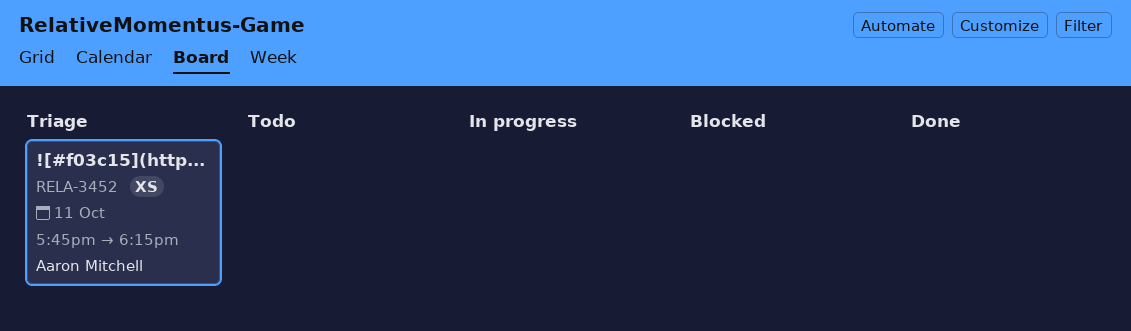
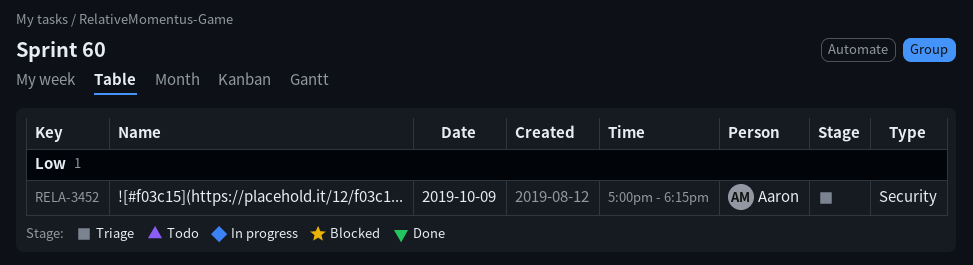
RELA-3452, day: Oct 11 -> Oct 9
RELA-3452, begins: 17:45 -> 17:00

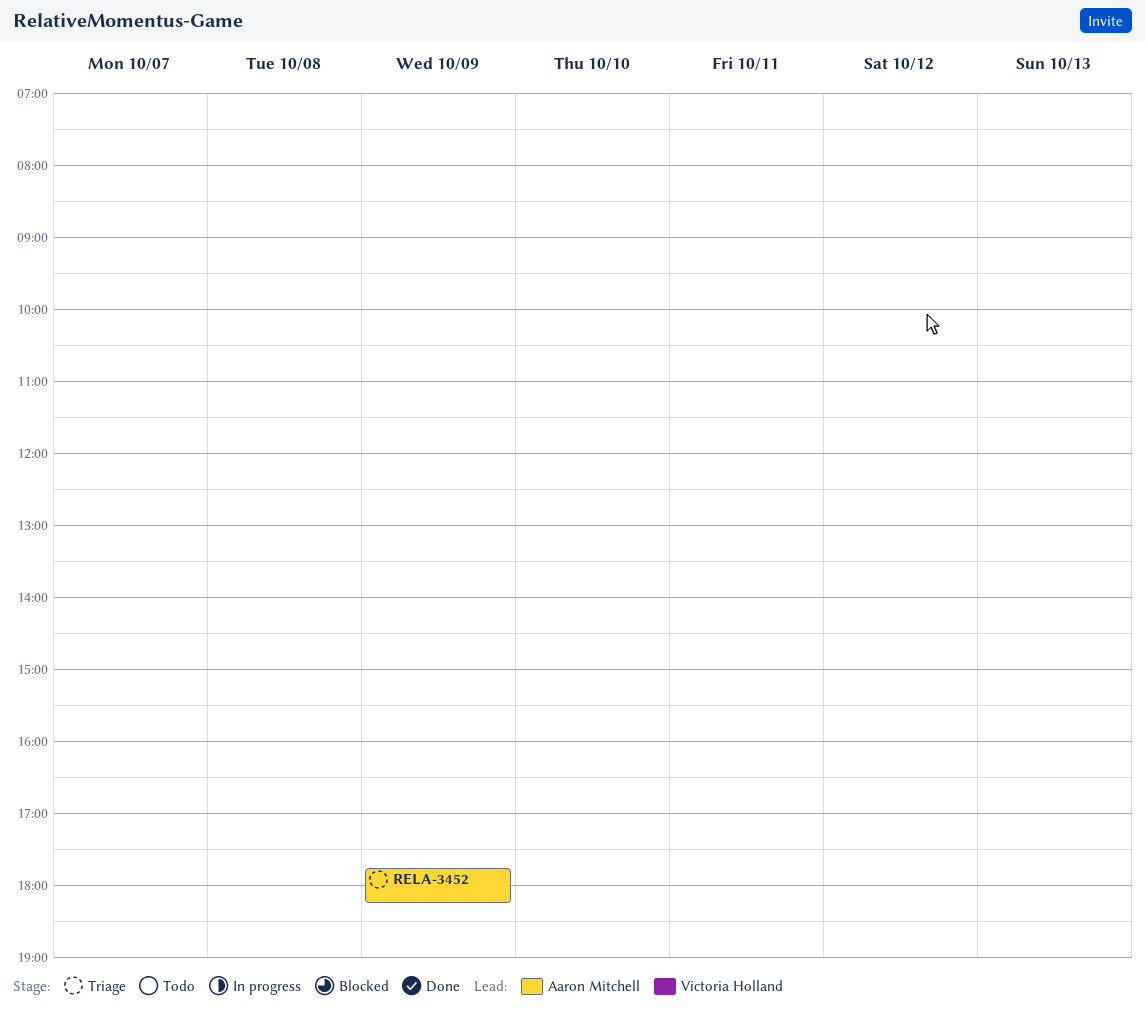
RELA-3452, begins: 17:00 -> 17:45

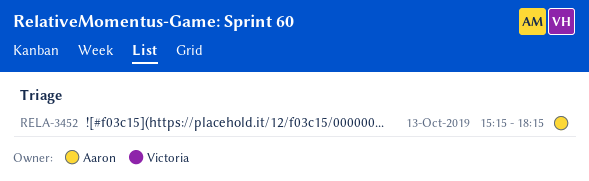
RELA-3452, day: Oct 9 -> Oct 13
RELA-3452, begins: 17:45 -> 15:15

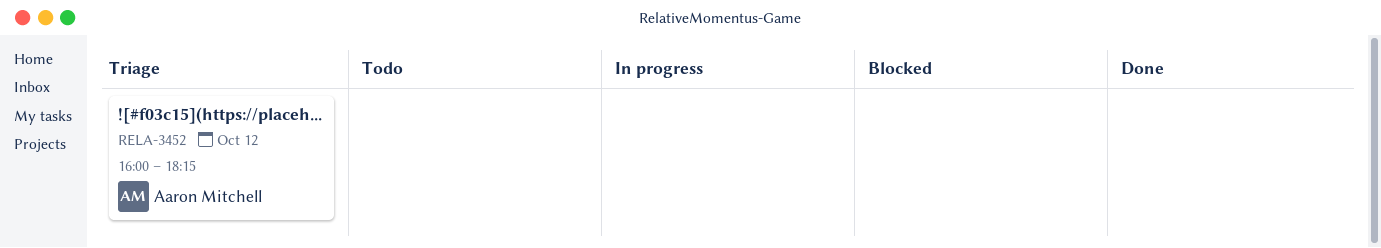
RELA-3452, day: Oct 13 -> Oct 12
RELA-3452, begins: 15:15 -> 16:00

